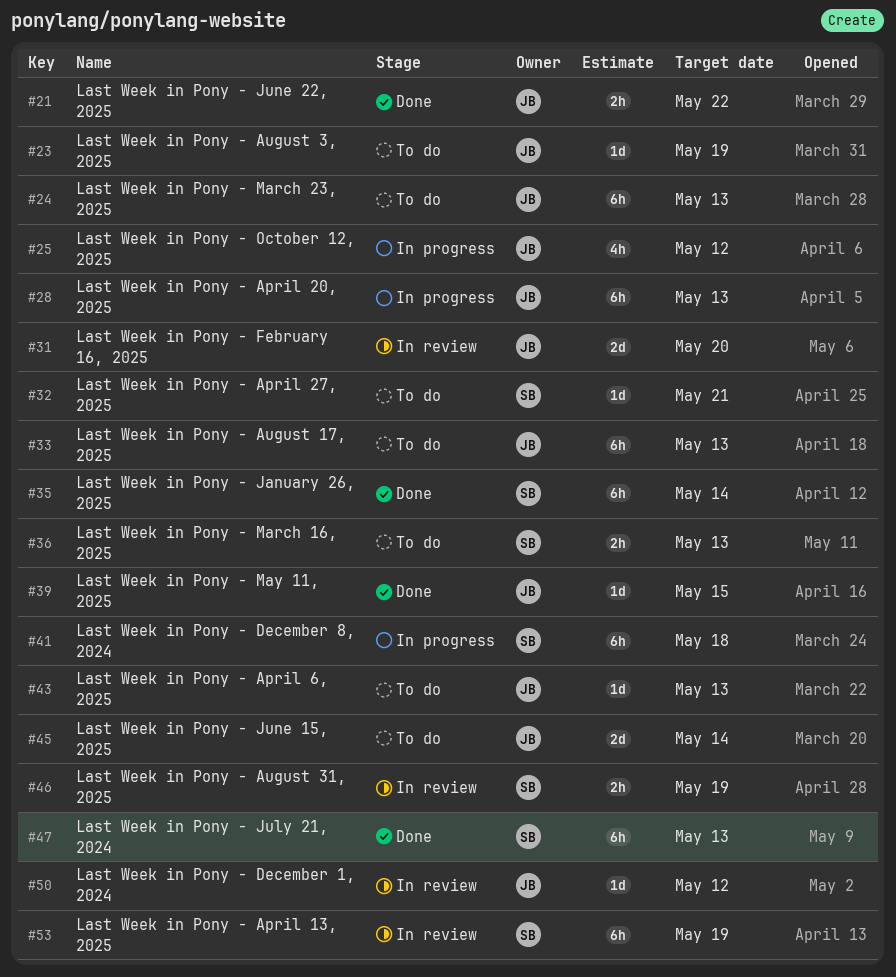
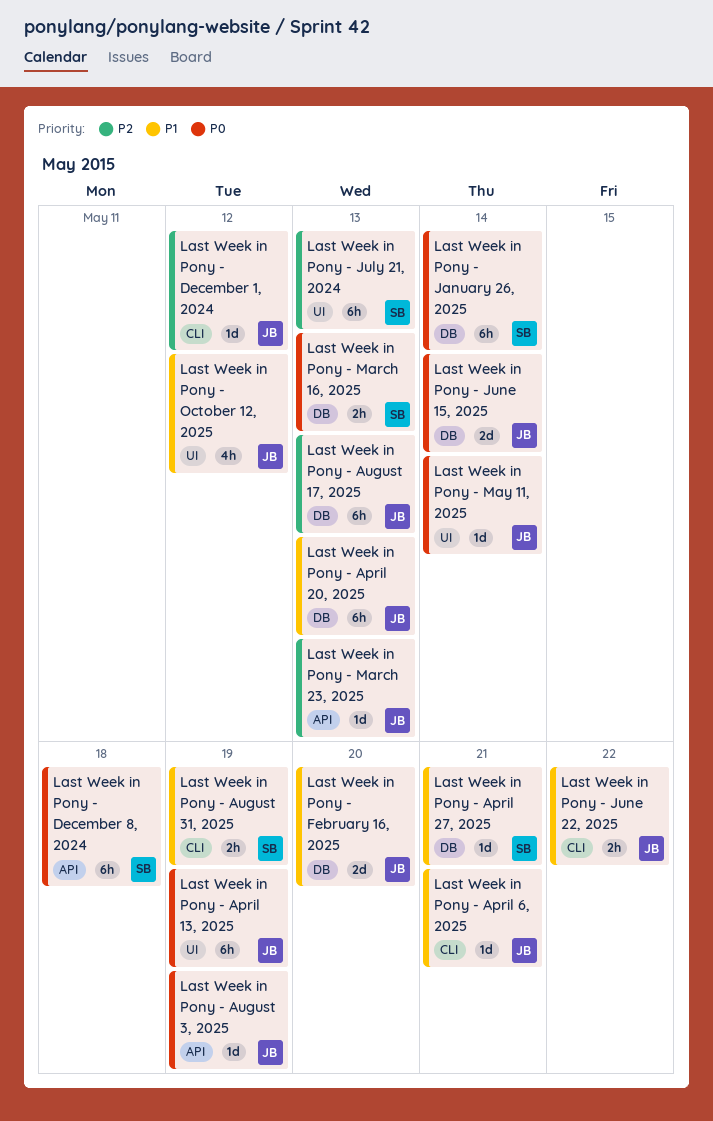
Last Week in Pony - April 13, 2025, owner: SB -> JB
Last Week in Pony - April 6, 2025, due: May 13 -> May 21
Last Week in Pony - March 23, 2025, estimate: 6h -> 1d
Last Week in Pony - May 11, 2025, due: May 15 -> May 14

